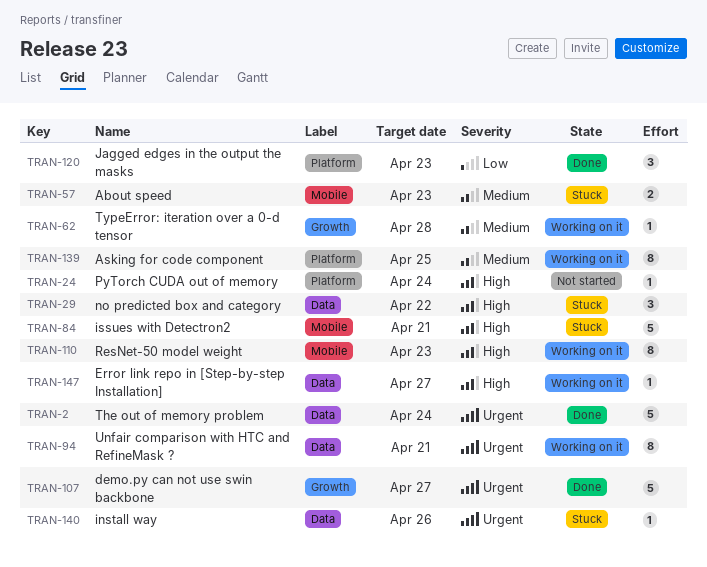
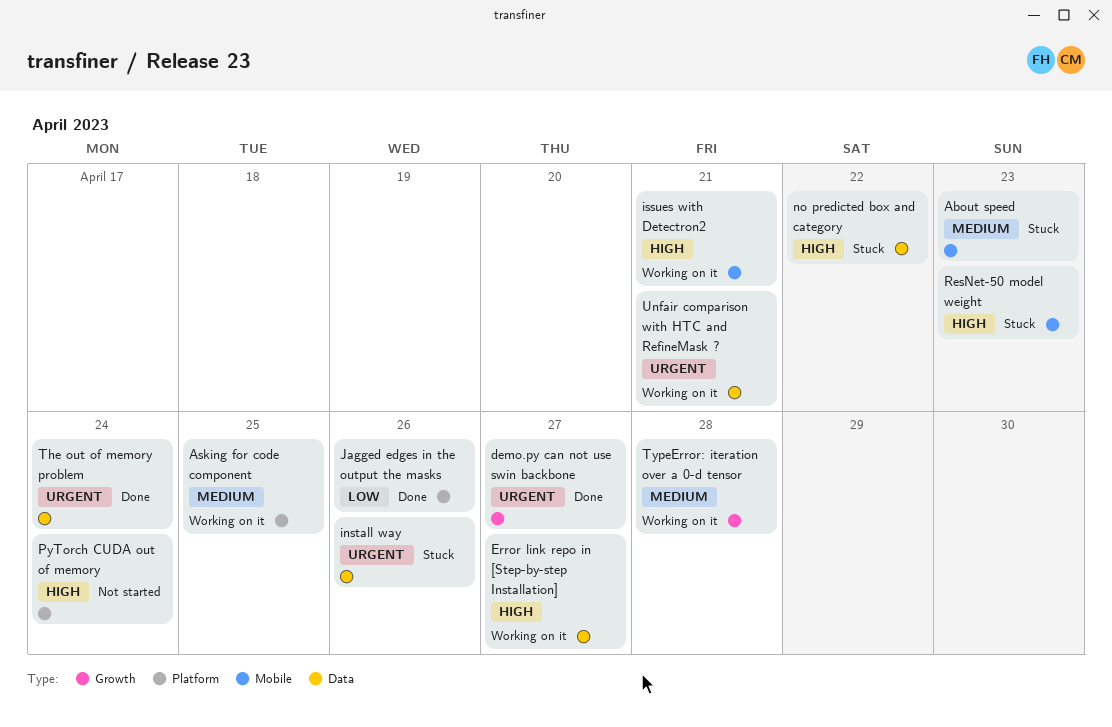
issues with Detectron2, status: Stuck -> Working on it
Jagged edges in the output the masks, due: Apr 23 -> Apr 26
ResNet-50 model weight, status: Working on it -> Stuck

